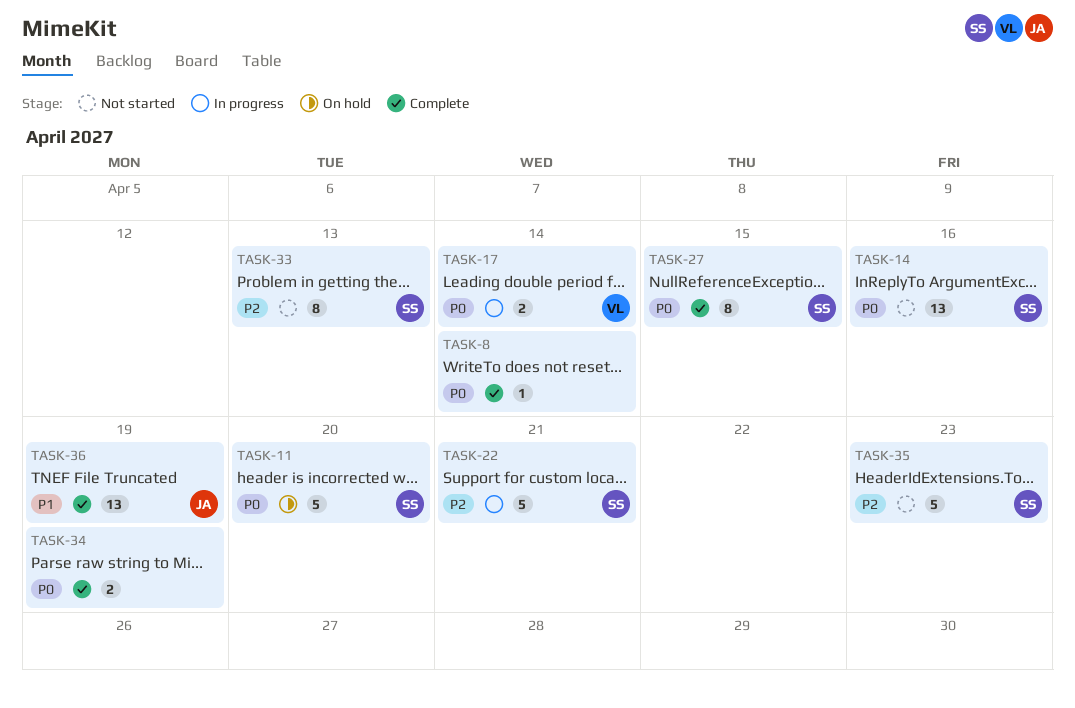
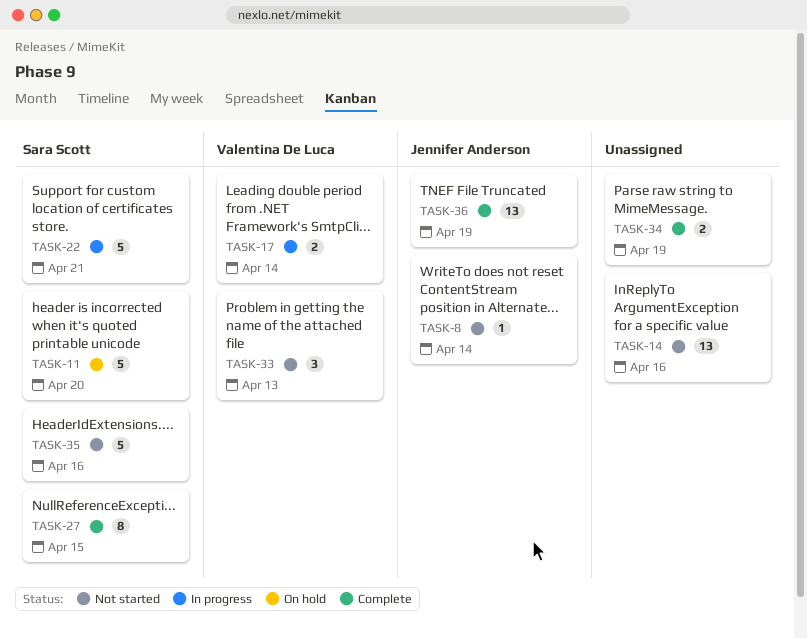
TASK-8, status: Complete -> Not started
TASK-8, owner: none -> Jennifer Anderson
TASK-14, owner: Sara Scott -> none
TASK-33, owner: Sara Scott -> Valentina De Luca
TASK-33, estimate: 8 -> 3
TASK-35, due: Apr 23 -> Apr 16

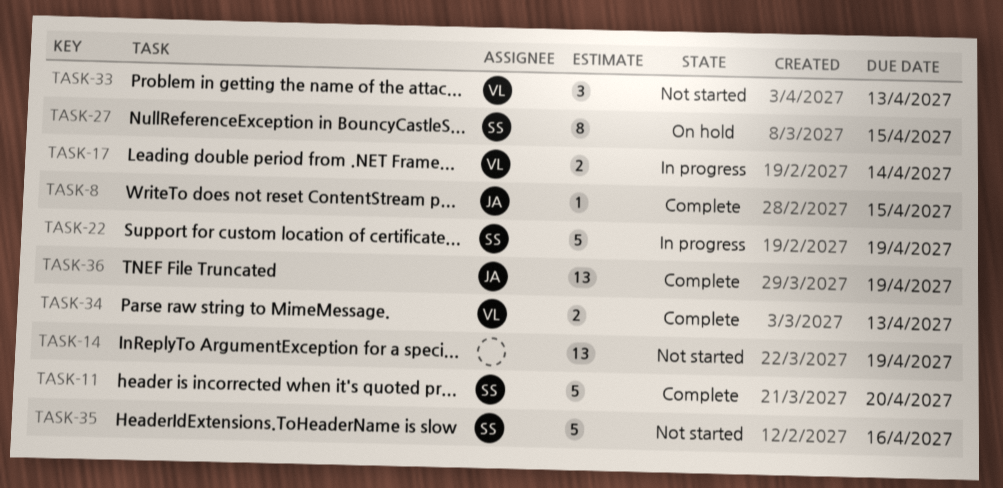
TASK-8, status: Not started -> Complete
TASK-8, due: Apr 14 -> Apr 15
TASK-11, status: On hold -> Complete
TASK-14, due: Apr 16 -> Apr 19
TASK-22, due: Apr 21 -> Apr 19
TASK-27, status: Complete -> On hold
TASK-34, owner: none -> Valentina De Luca
TASK-34, due: Apr 19 -> Apr 13

